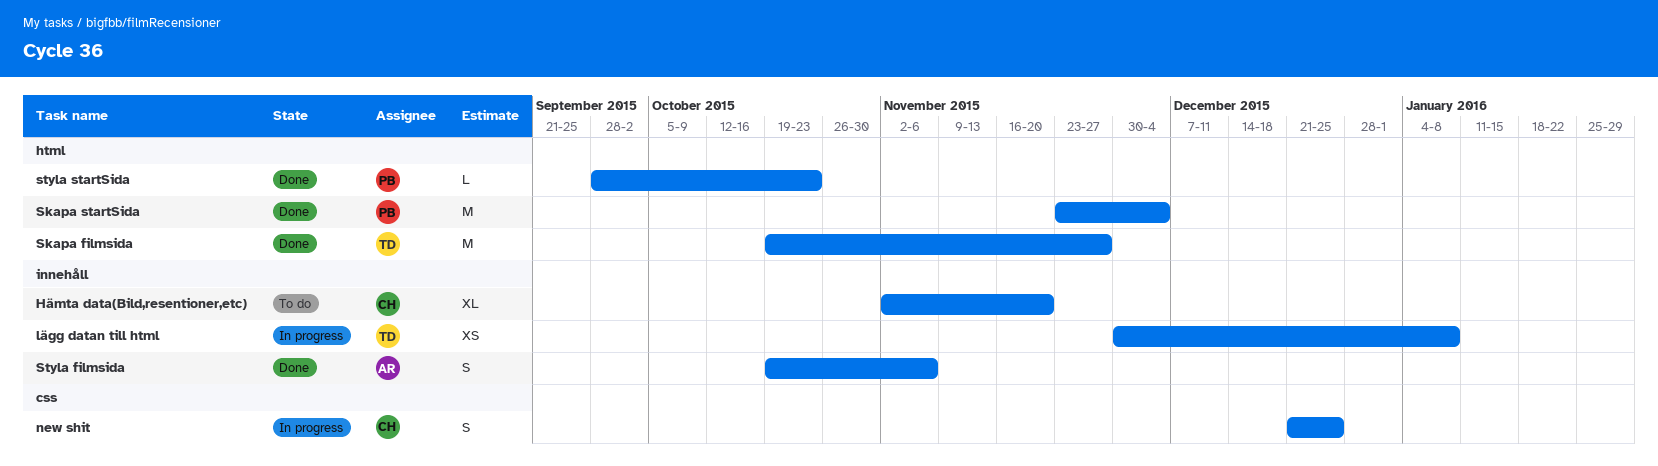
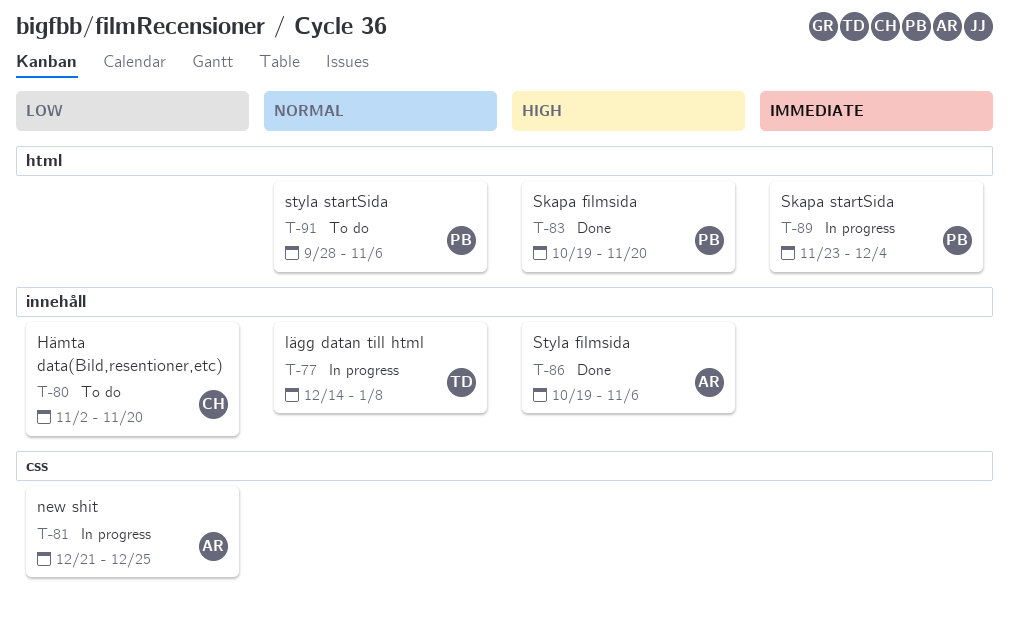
lägg datan till html, start: Nov 30 -> Dec 14
new shit, owner: CH -> AR
Skapa filmsida, owner: TD -> PB
Skapa filmsida, due: Nov 27 -> Nov 20
Skapa startSida, status: Done -> In progress
styla startSida, status: Done -> To do
styla startSida, due: Oct 23 -> Nov 6

